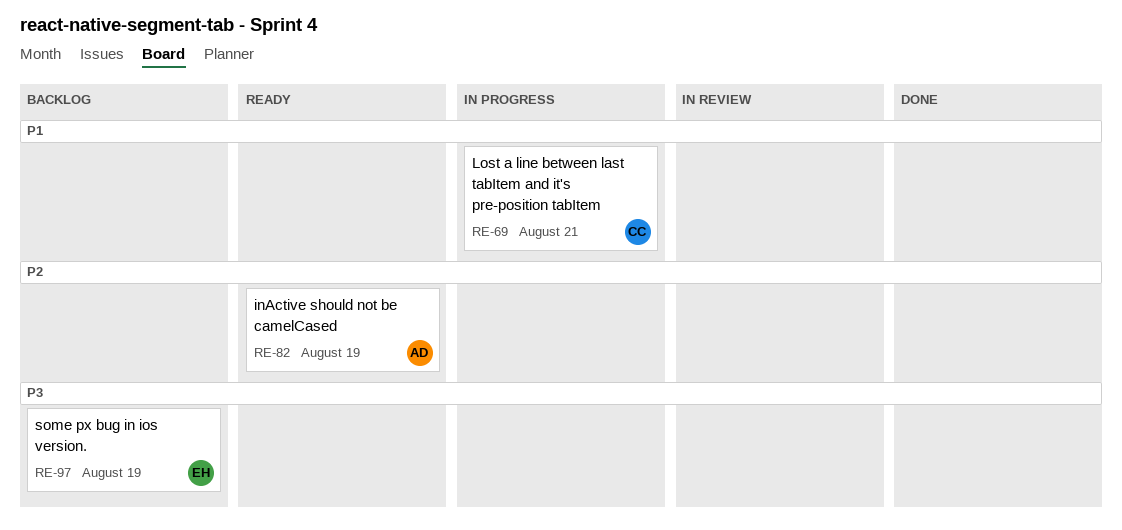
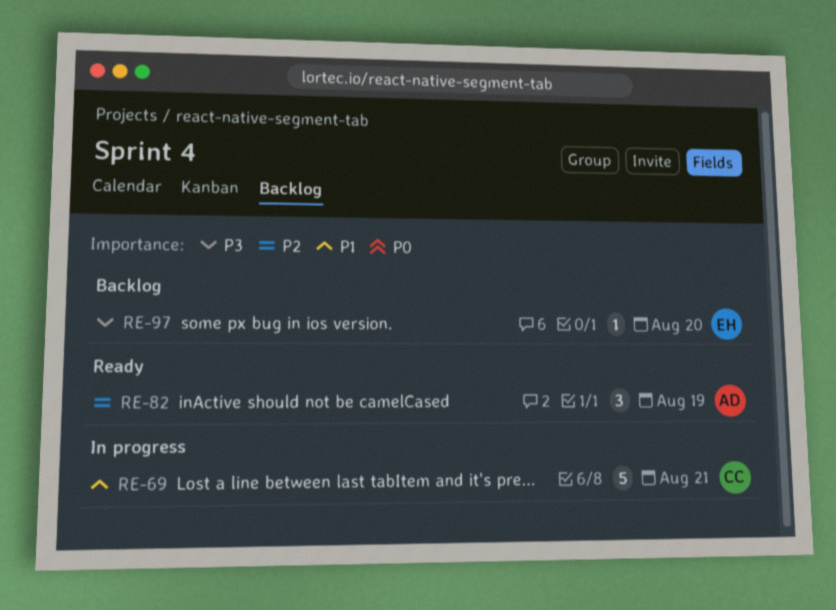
RE-97, due: Aug 19 -> Aug 20

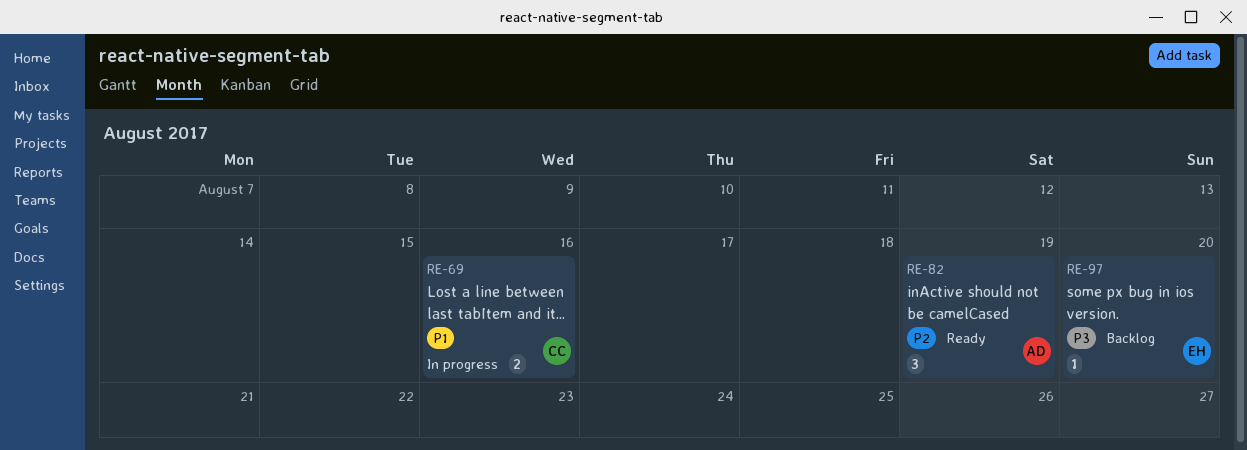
RE-69, estimate: 5 -> 2
RE-69, due: Aug 21 -> Aug 16

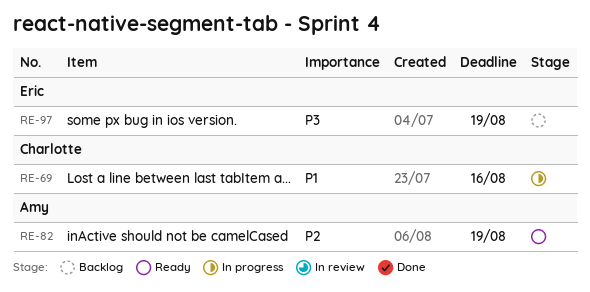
RE-97, due: Aug 20 -> Aug 19

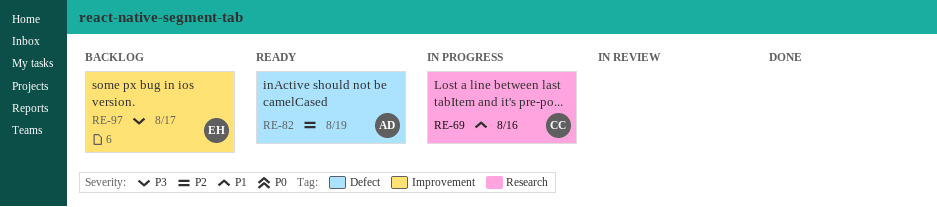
RE-97, due: Aug 19 -> Aug 17

